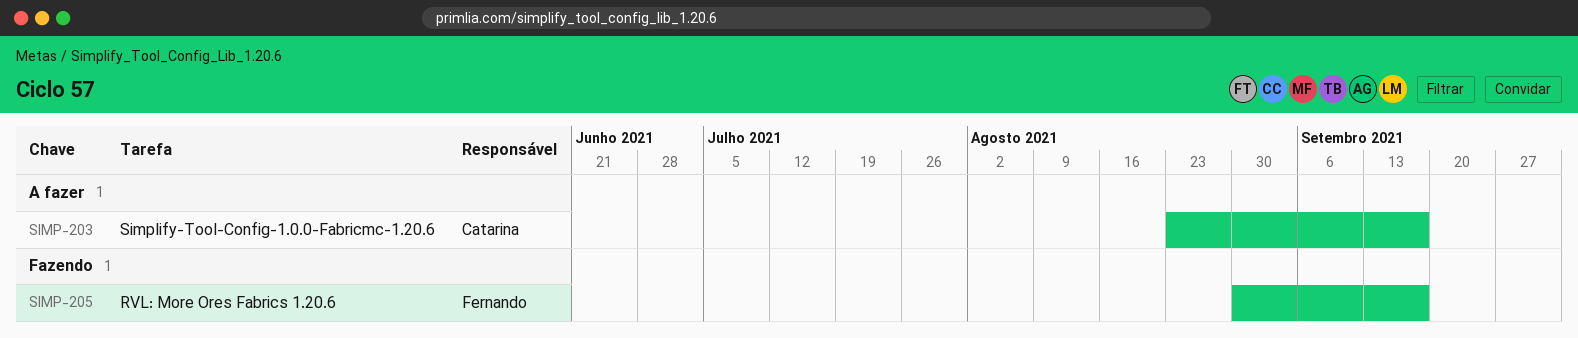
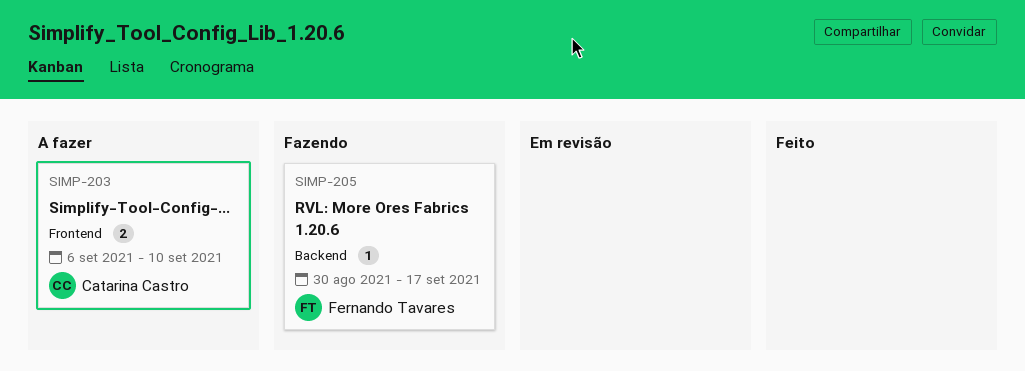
SIMP-203, start: Aug 23 -> Sep 6
SIMP-203, due: Sep 17 -> Sep 10

